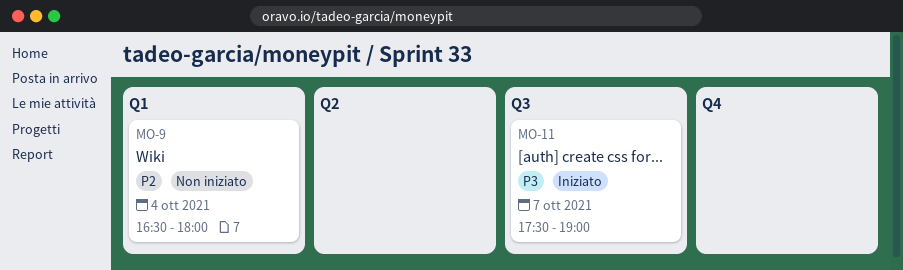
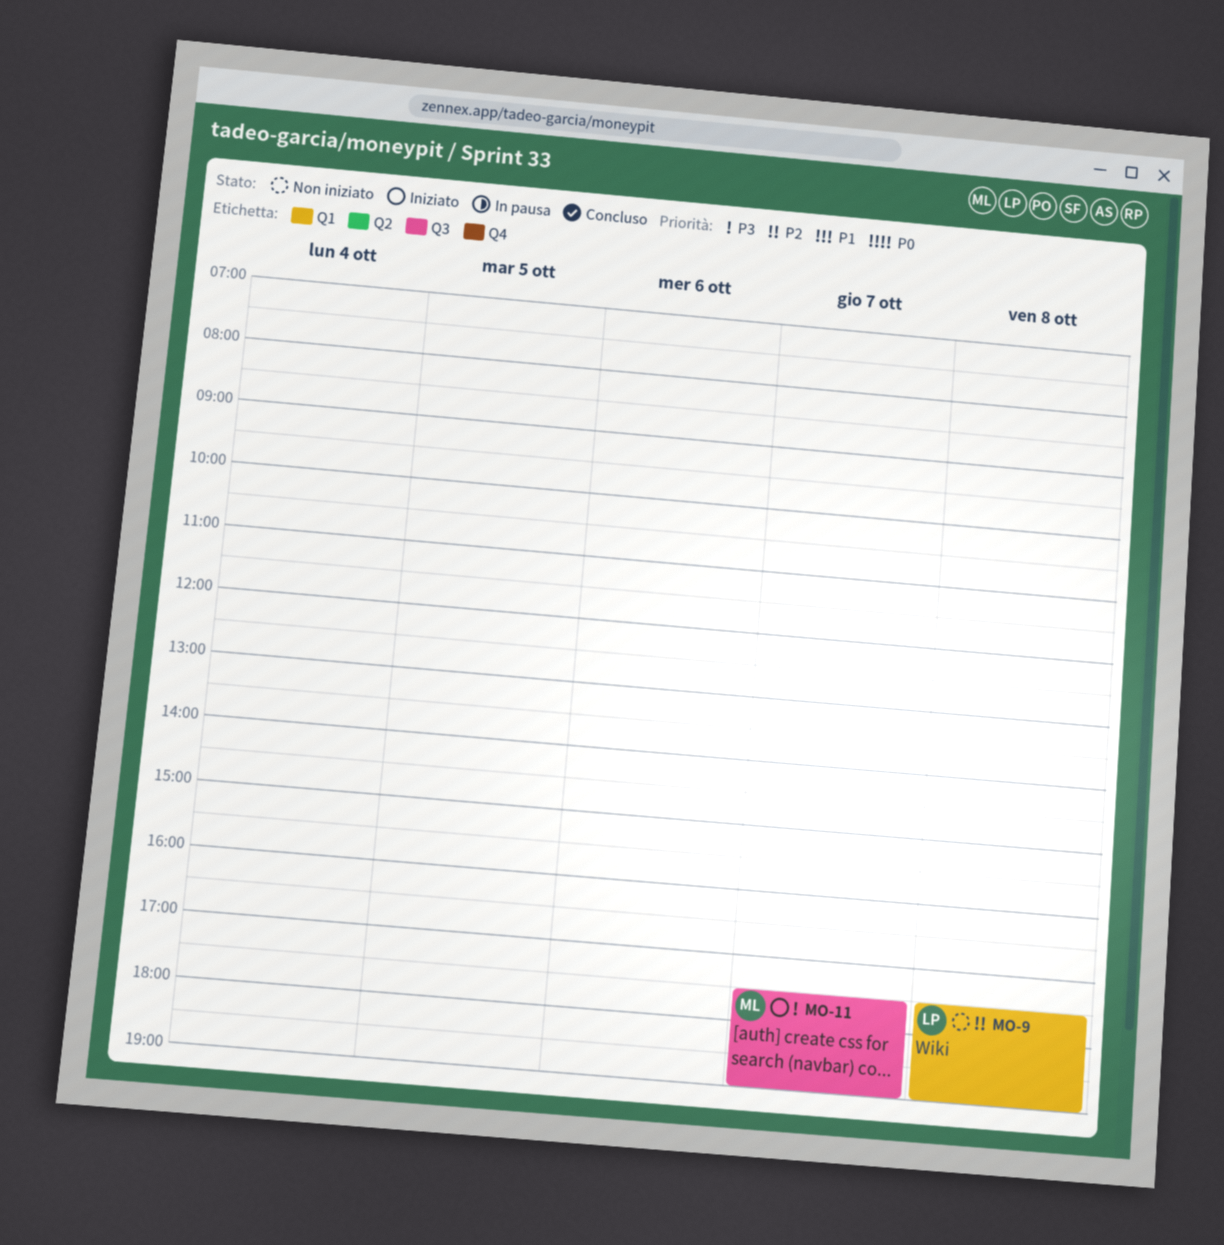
MO-9, day: Oct 4 -> Oct 8
MO-9, begins: 16:30 -> 17:30
MO-9, ends: 18:00 -> 19:00

